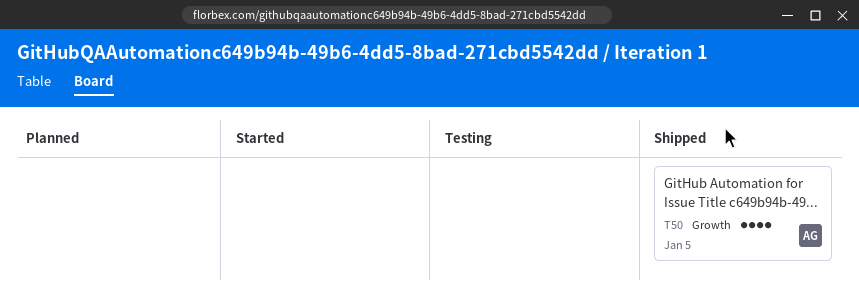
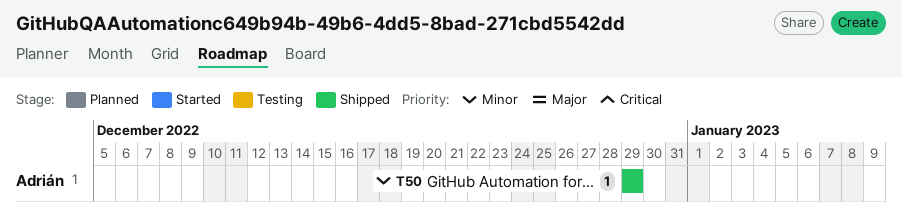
T50, estimate: 4 -> 1
T50, due: Jan 5 -> Dec 29

